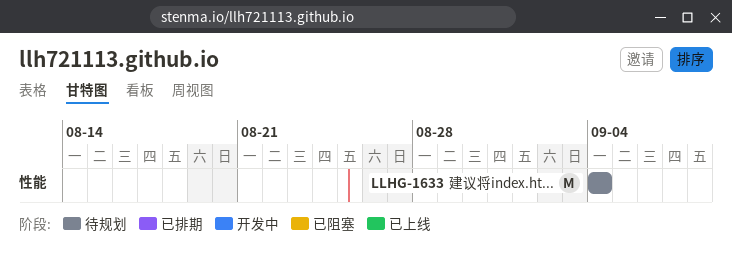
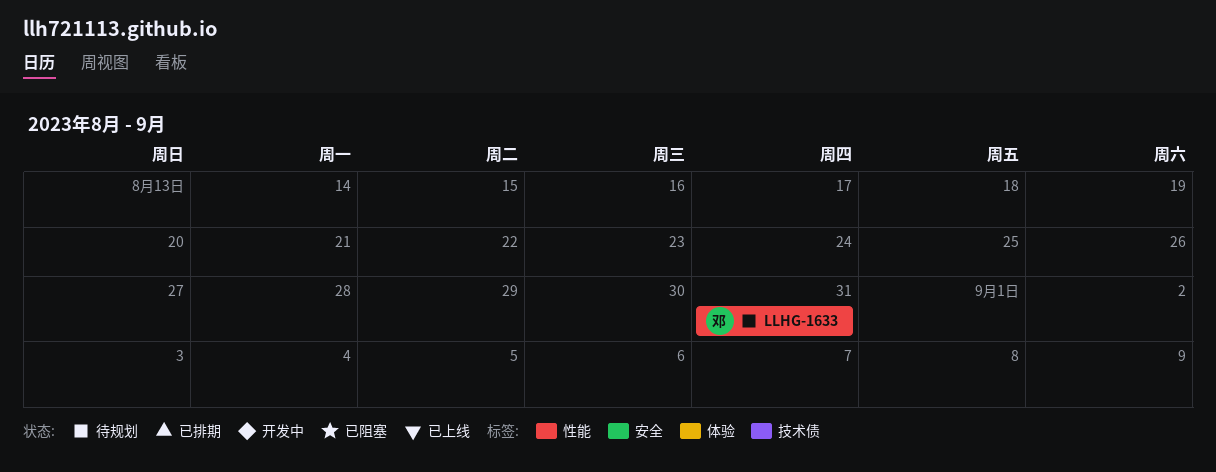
LLHG-1633, start: Sep 4 -> Aug 31
LLHG-1633, due: Sep 4 -> Aug 31

